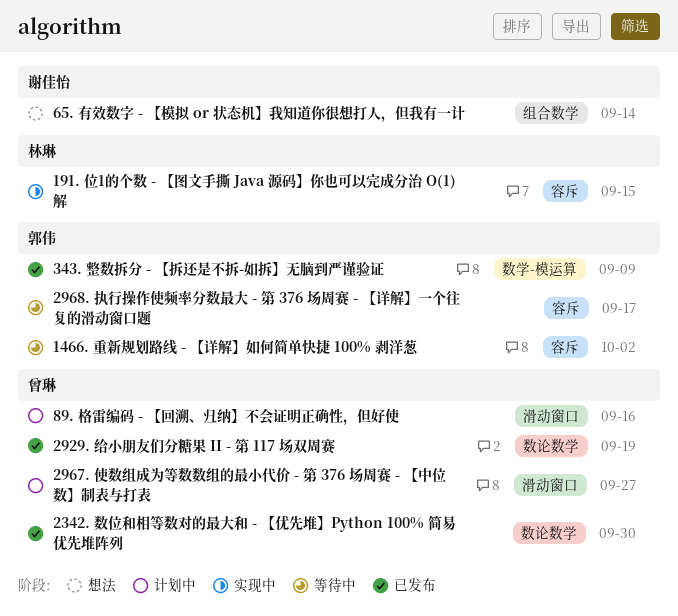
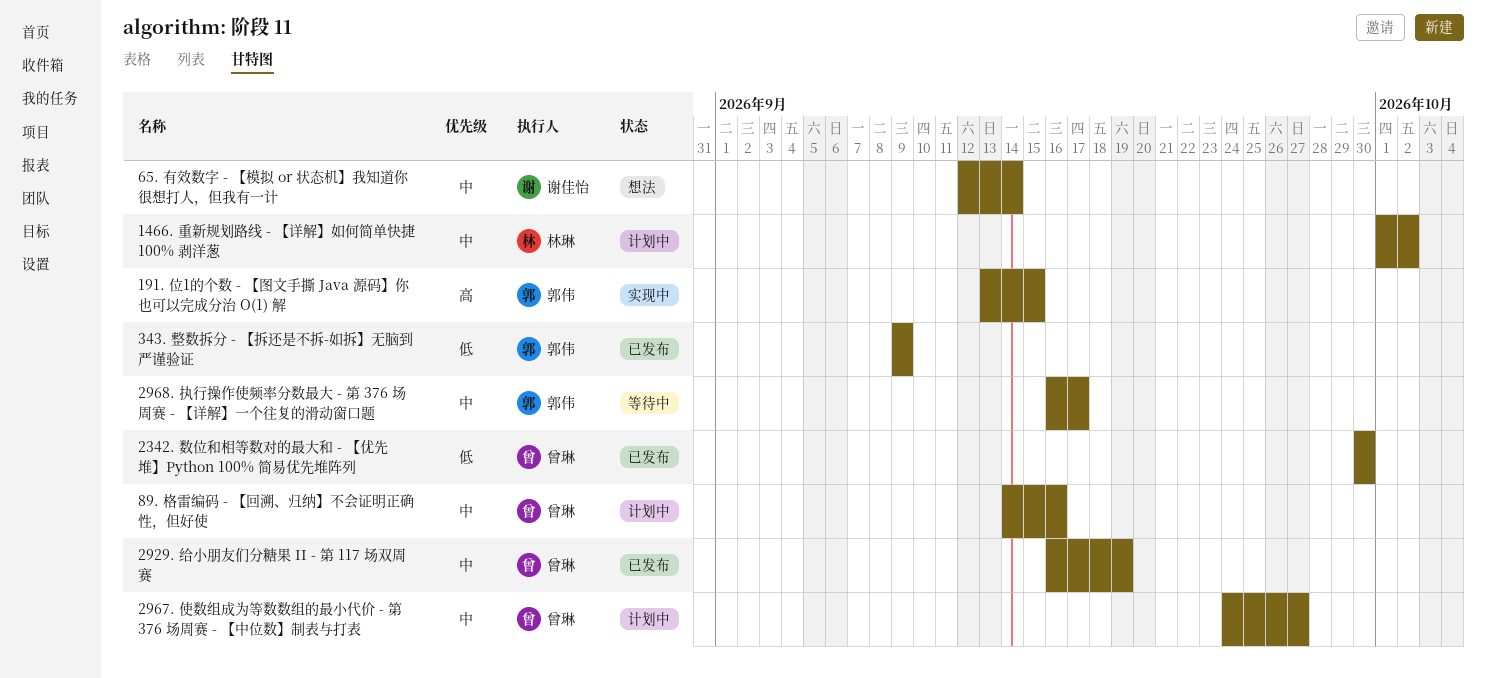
1466. 重新规划路线 - 【详解】如何简单快捷 100% 剥洋葱, status: 等待中 -> 计划中
1466. 重新规划路线 - 【详解】如何简单快捷 100% 剥洋葱, owner: 郭伟 -> 林琳
191. 位1的个数 - 【图文手撕 Java 源码】你也可以完成分治 O(1) 解, owner: 林琳 -> 郭伟

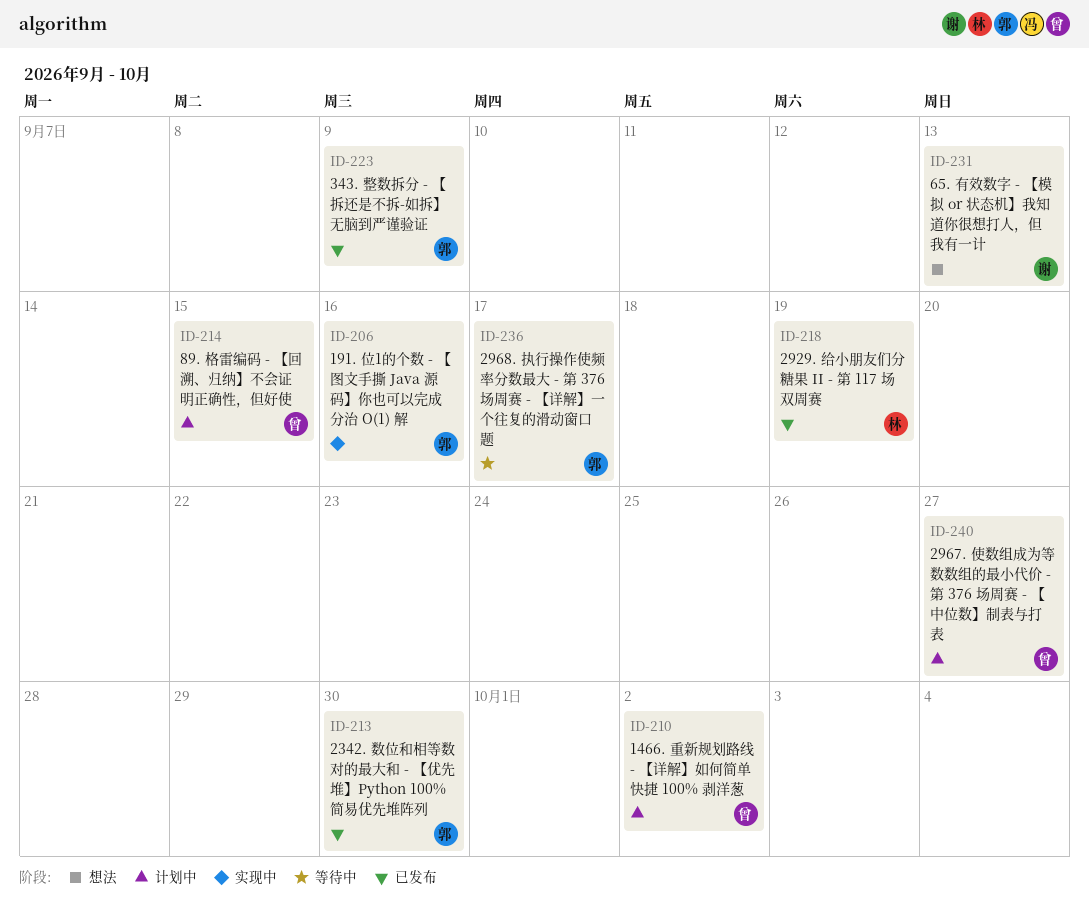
1466. 重新规划路线 - 【详解】如何简单快捷 100% 剥洋葱, owner: 林琳 -> 曾琳
191. 位1的个数 - 【图文手撕 Java 源码】你也可以完成分治 O(1) 解, due: Sep 15 -> Sep 16
2342. 数位和相等数对的最大和 - 【优先堆】Python 100% 简易优先堆阵列, owner: 曾琳 -> 郭伟
2929. 给小朋友们分糖果 II - 第 117 场双周赛, owner: 曾琳 -> 林琳
65. 有效数字 - 【模拟 or 状态机】我知道你很想打人，但我有一计, due: Sep 14 -> Sep 13
89. 格雷编码 - 【回溯、归纳】不会证明正确性，但好使, due: Sep 16 -> Sep 15

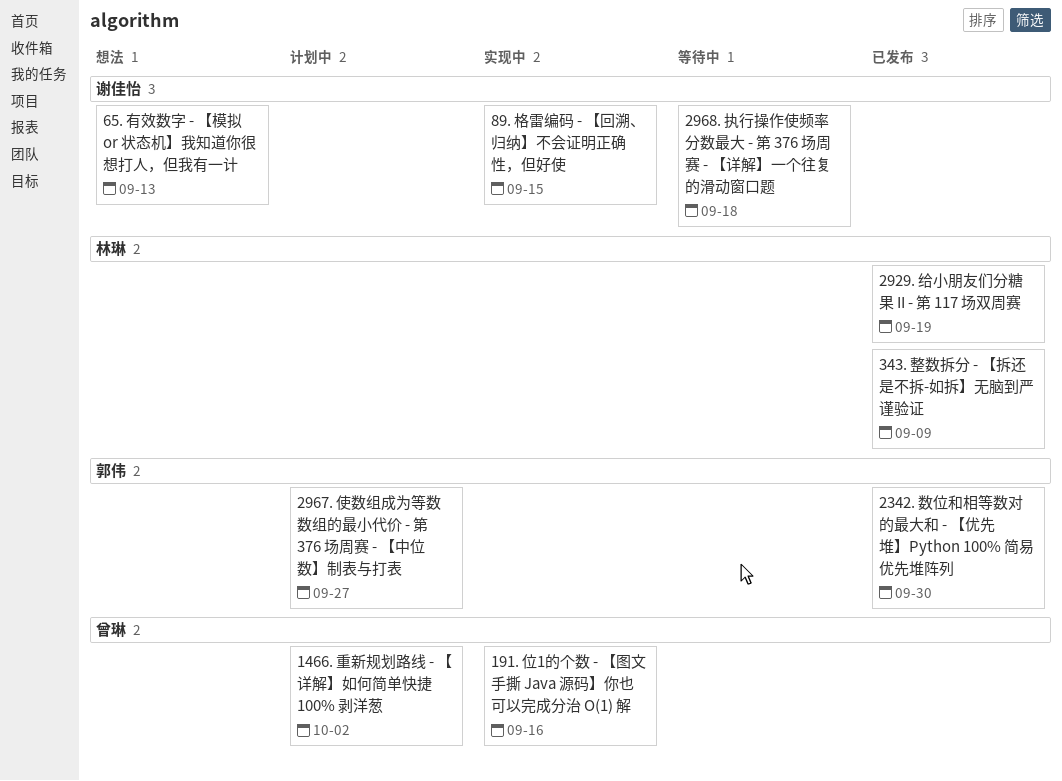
191. 位1的个数 - 【图文手撕 Java 源码】你也可以完成分治 O(1) 解, owner: 郭伟 -> 曾琳
2967. 使数组成为等数数组的最小代价 - 第 376 场周赛 - 【中位数】制表与打表, owner: 曾琳 -> 郭伟
2968. 执行操作使频率分数最大 - 第 376 场周赛 - 【详解】一个往复的滑动窗口题, owner: 郭伟 -> 谢佳怡
2968. 执行操作使频率分数最大 - 第 376 场周赛 - 【详解】一个往复的滑动窗口题, due: Sep 17 -> Sep 18
343. 整数拆分 - 【拆还是不拆-如拆】无脑到严谨验证, owner: 郭伟 -> 林琳
89. 格雷编码 - 【回溯、归纳】不会证明正确性，但好使, status: 计划中 -> 实现中
89. 格雷编码 - 【回溯、归纳】不会证明正确性，但好使, owner: 曾琳 -> 谢佳怡

